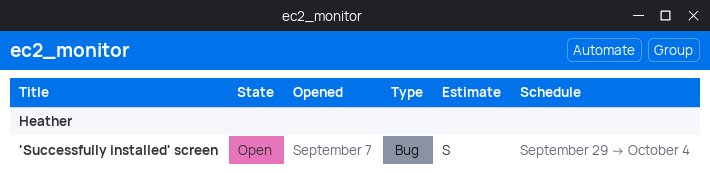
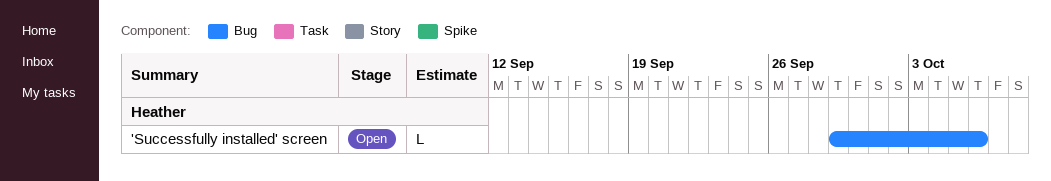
'Successfully installed' screen, estimate: S -> L
'Successfully installed' screen, due: Oct 4 -> Oct 6

